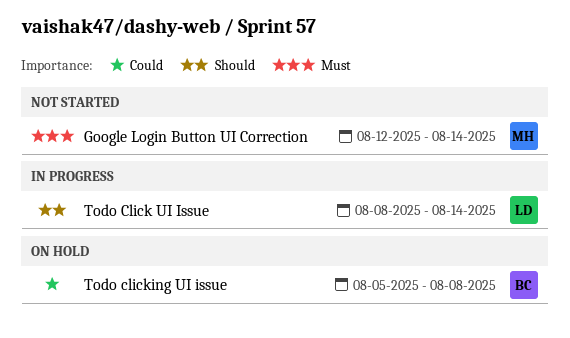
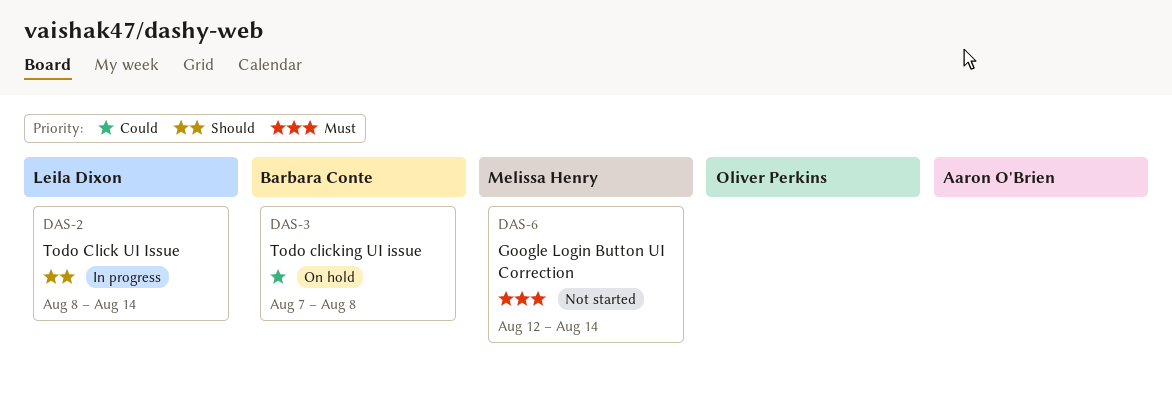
Todo clicking UI issue, start: Aug 5 -> Aug 7

